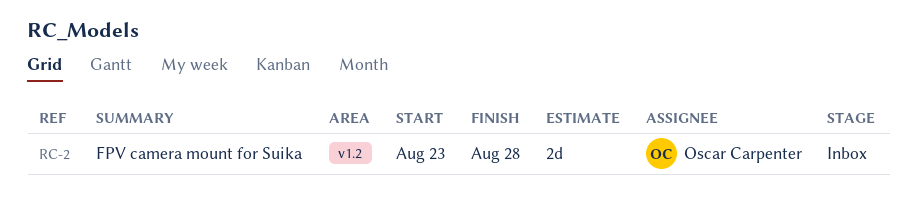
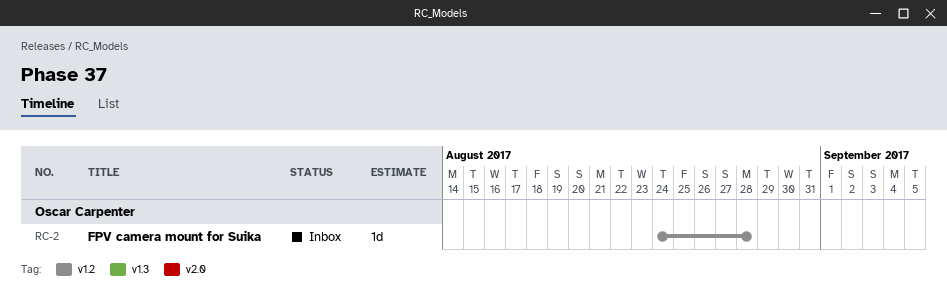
RC-2, estimate: 2d -> 1d
RC-2, start: Aug 23 -> Aug 24

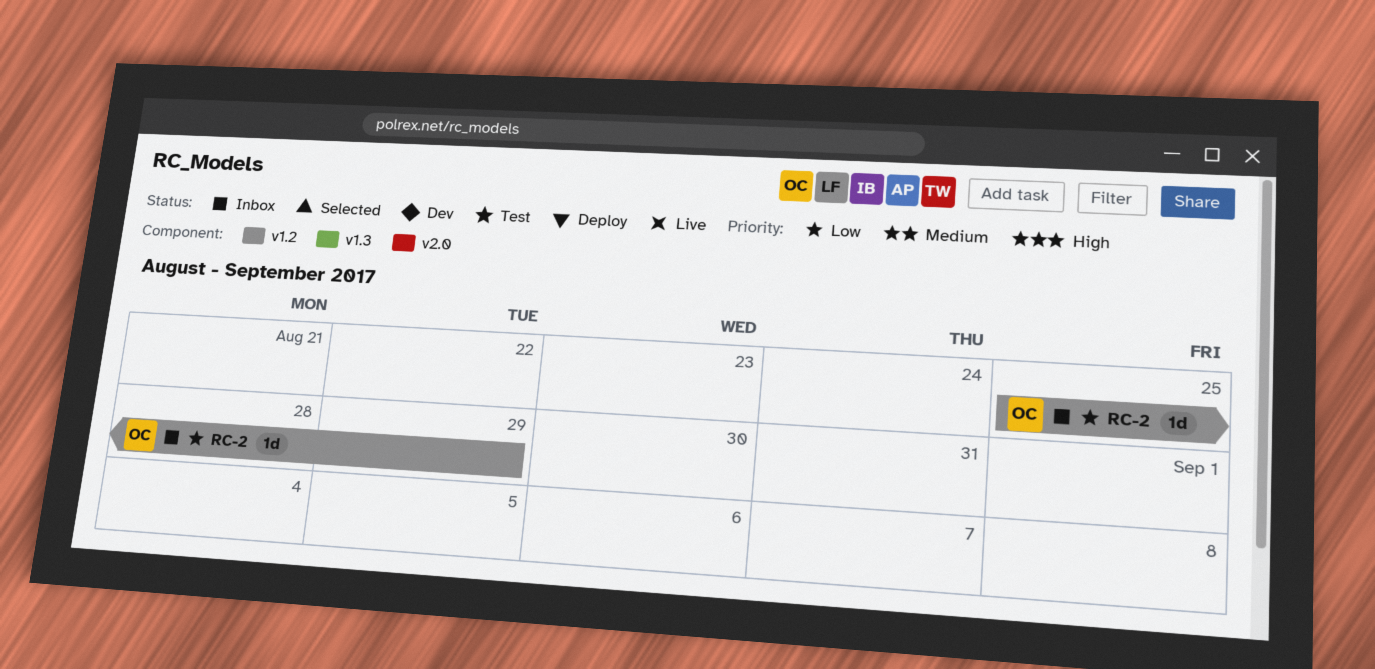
RC-2, start: Aug 24 -> Aug 25
RC-2, due: Aug 28 -> Aug 29

